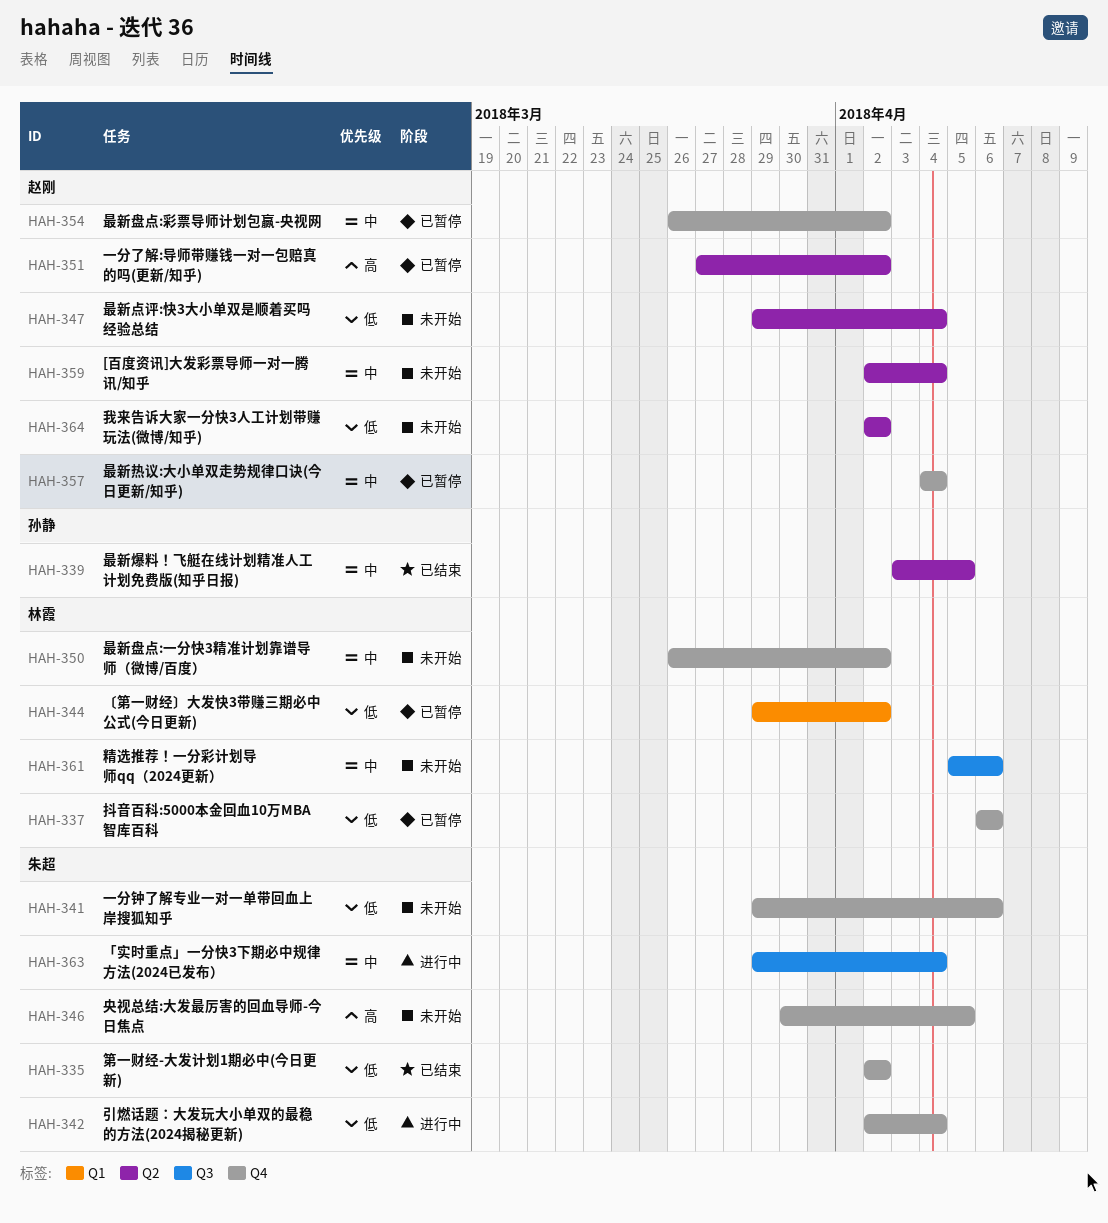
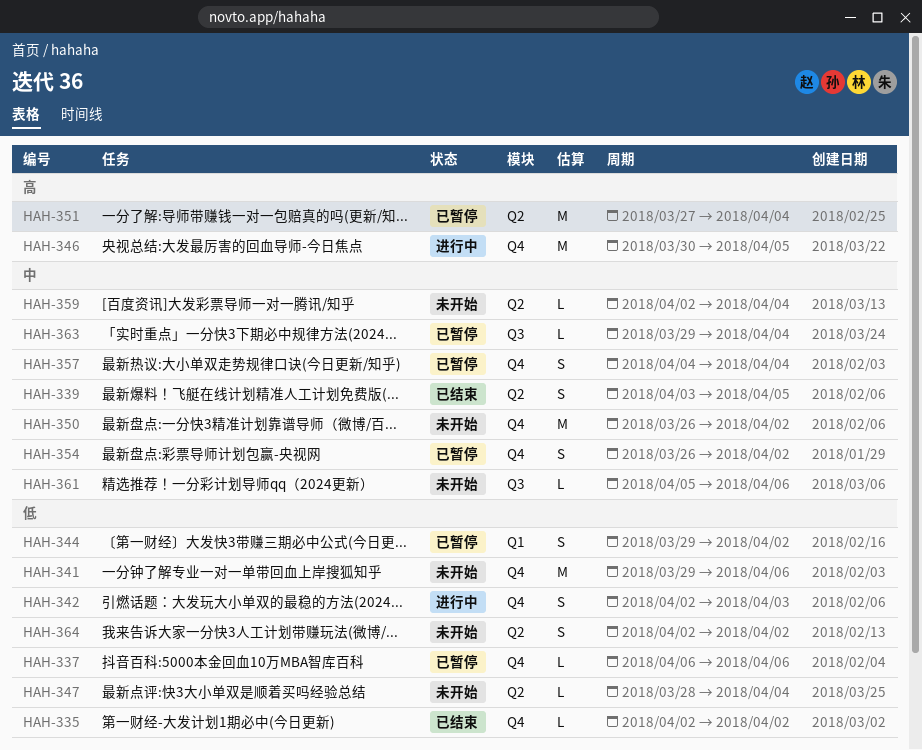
HAH-342, due: Apr 4 -> Apr 3
HAH-346, status: 未开始 -> 进行中
HAH-347, start: Mar 29 -> Mar 28
HAH-351, due: Apr 2 -> Apr 4
HAH-363, status: 进行中 -> 已暂停

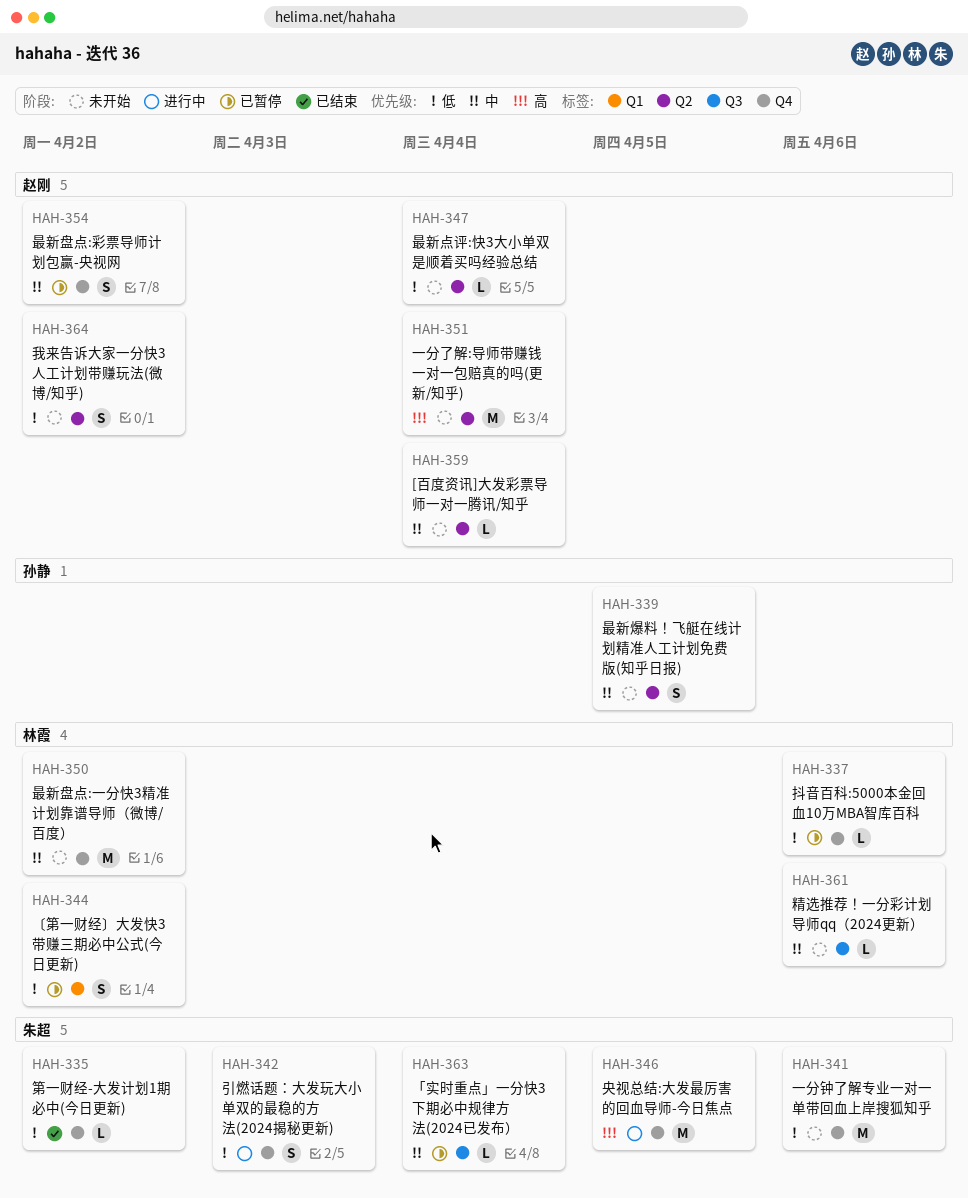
HAH-339, status: 已结束 -> 未开始
HAH-351, status: 已暂停 -> 未开始
HAH-357: present -> none

